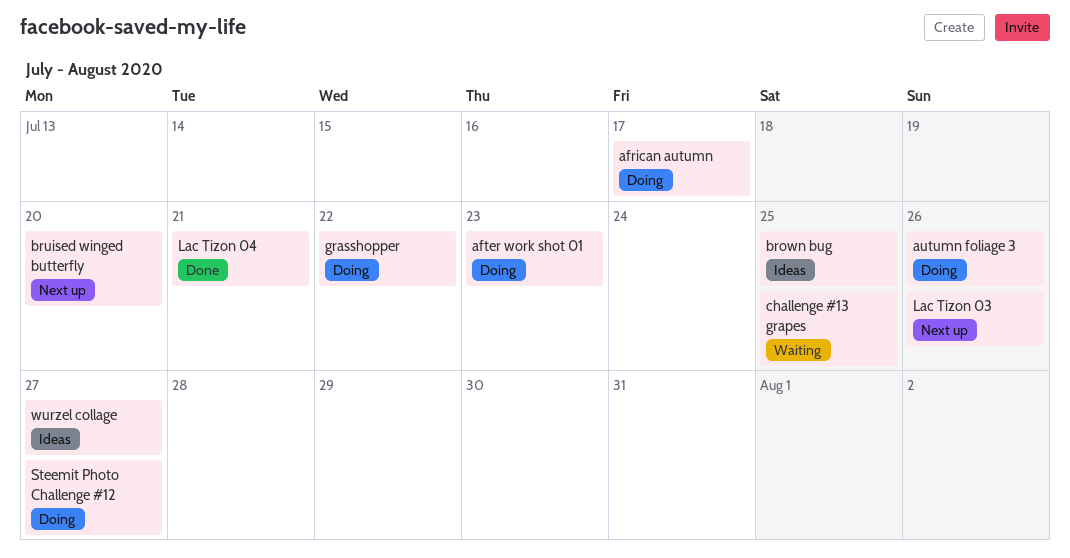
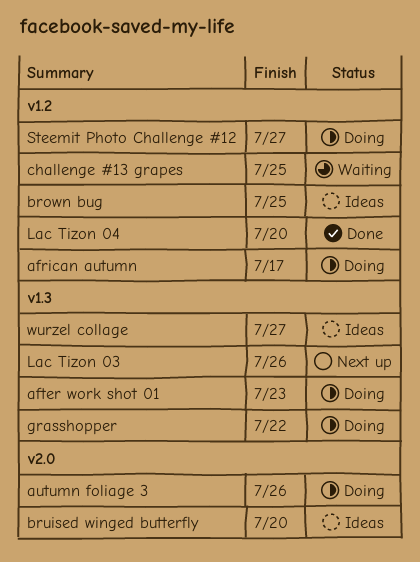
bruised winged butterfly, status: Next up -> Ideas
Lac Tizon 04, due: Jul 21 -> Jul 20

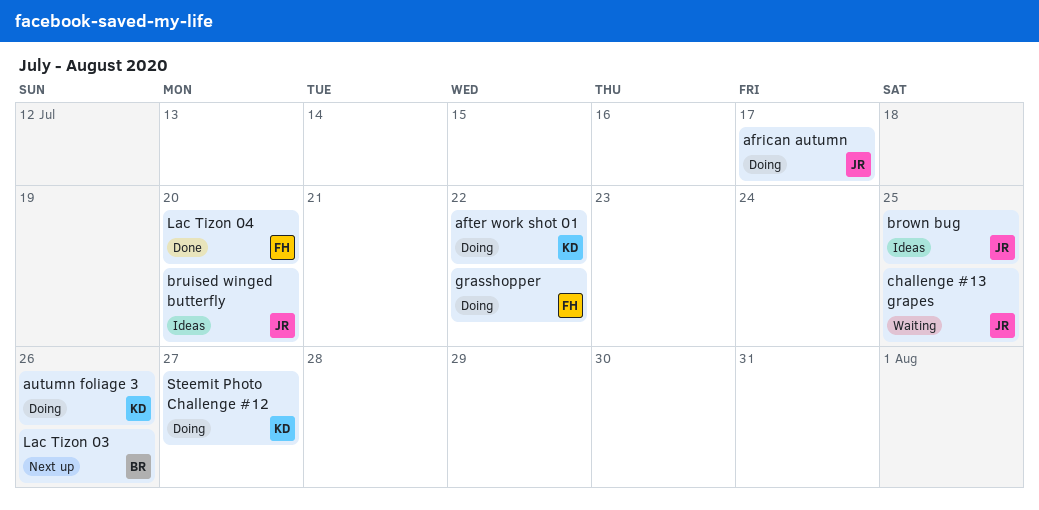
after work shot 01, due: Jul 23 -> Jul 22
wurzel collage: present -> none

